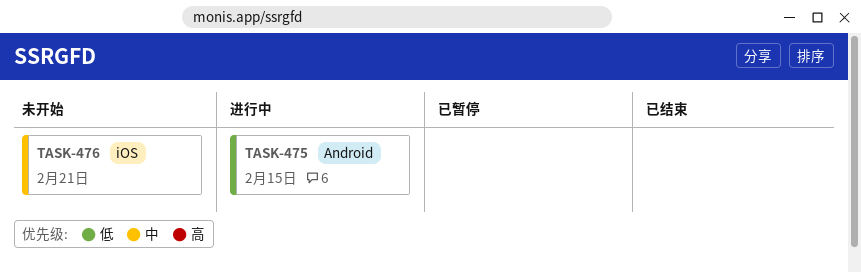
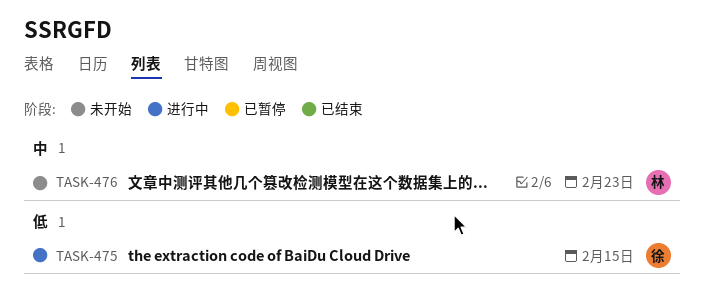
TASK-476, due: Feb 21 -> Feb 23

